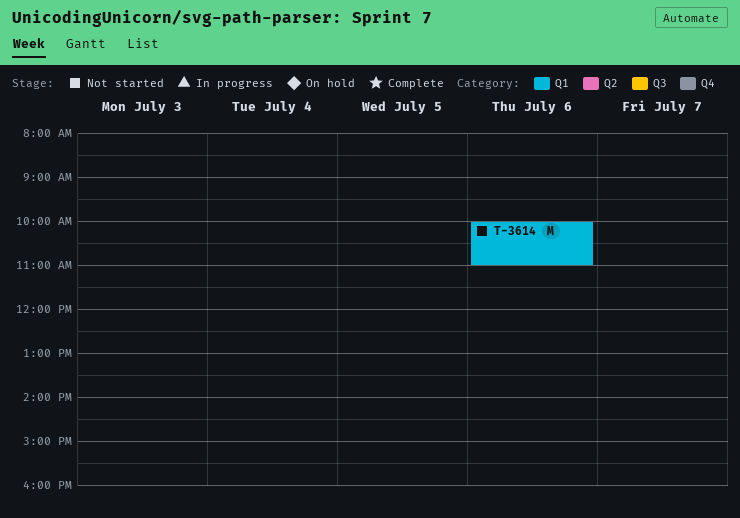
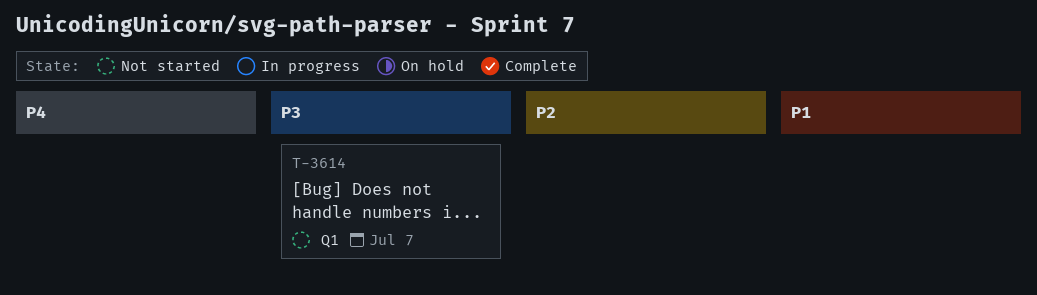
T-3614, day: Jul 6 -> Jul 7

